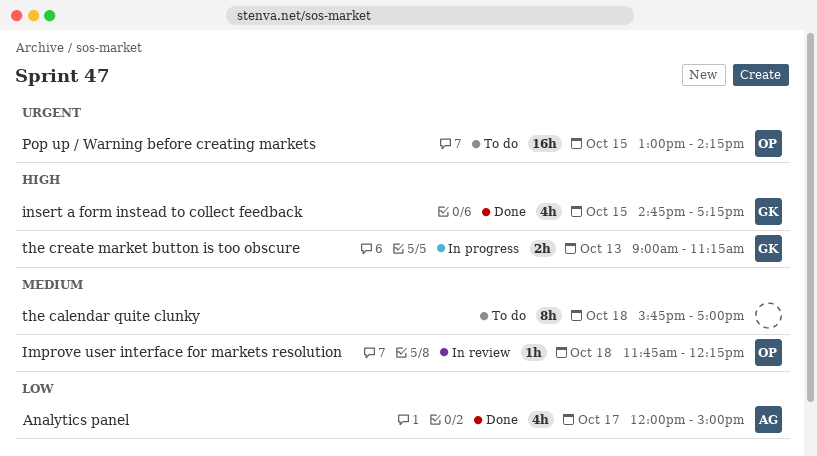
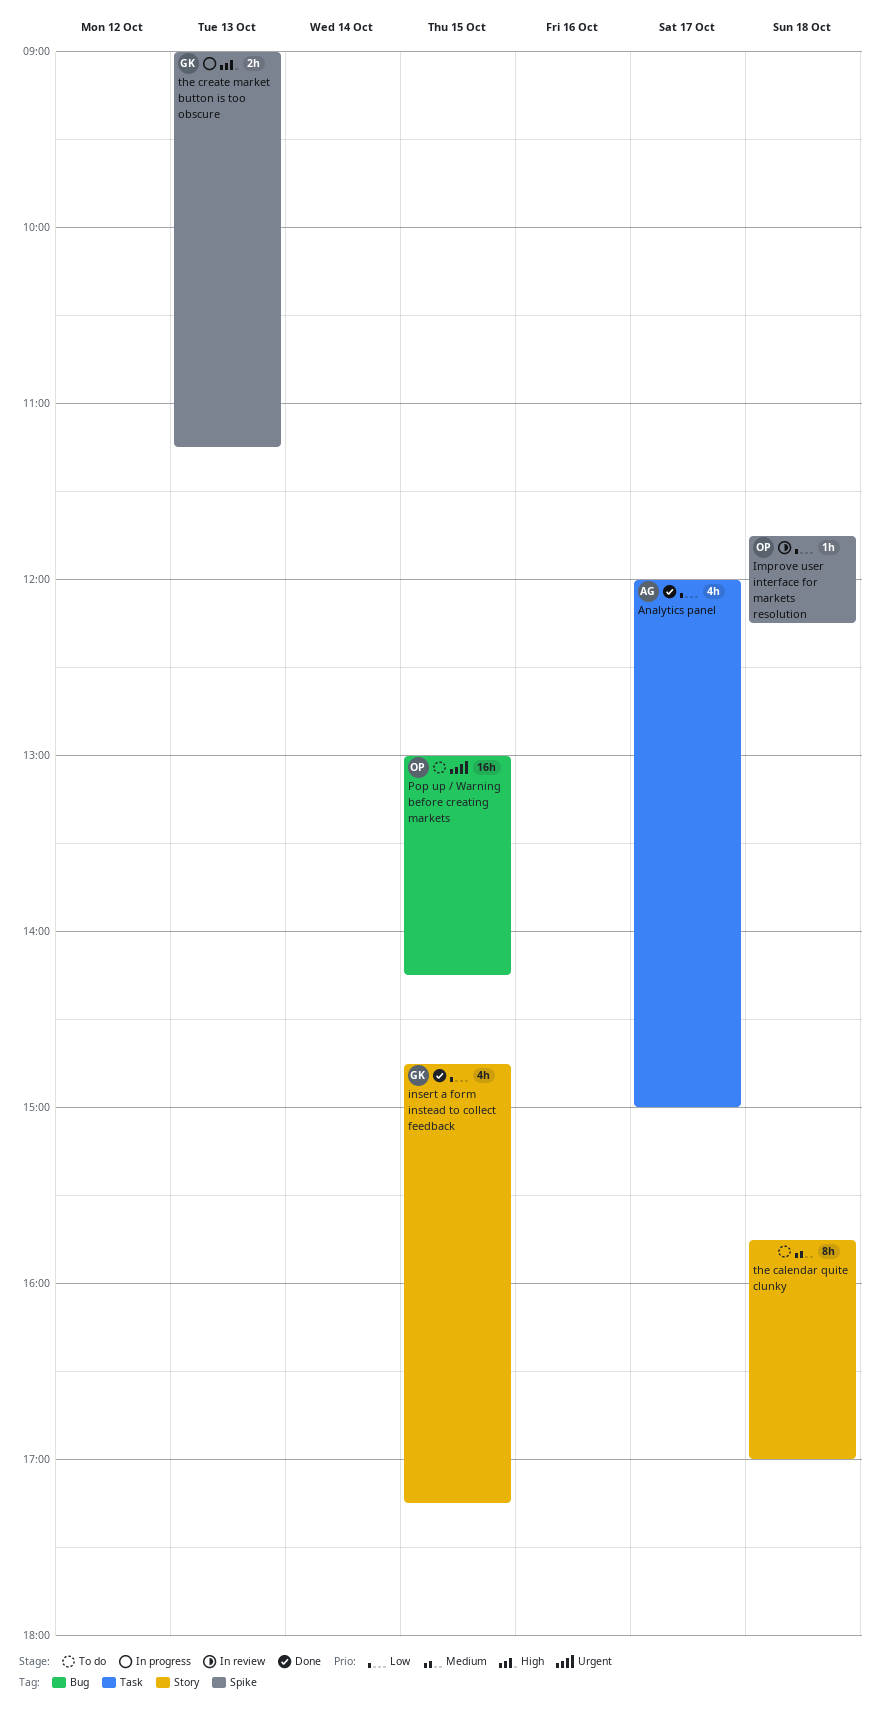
Improve user interface for markets resolution, priority: Medium -> Low
insert a form instead to collect feedback, priority: High -> Low

